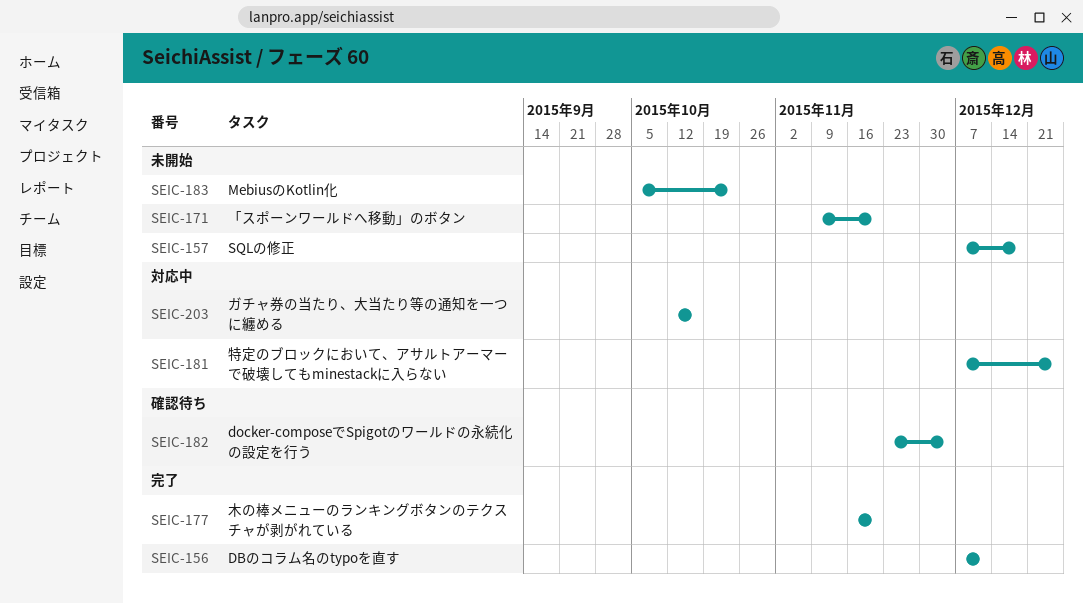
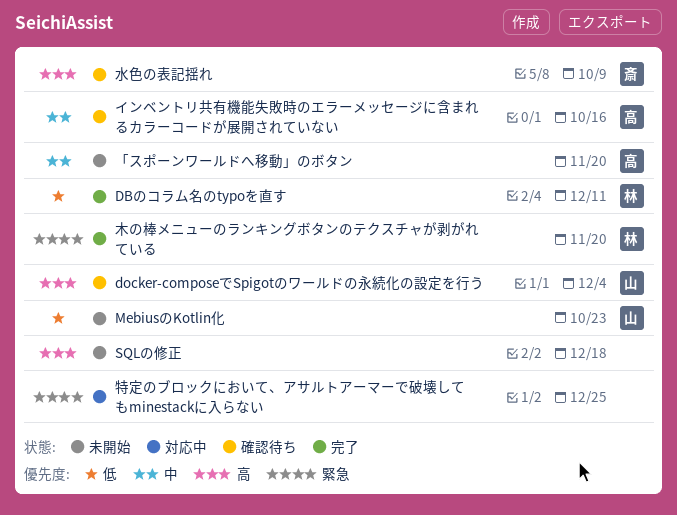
インベントリ共有機能失敗時のエラーメッセージに含まれるカラーコードが展開されていない: none -> present
ガチャ券の当たり、大当たり等の通知を一つに纏める: present -> none
水色の表記揺れ: none -> present

